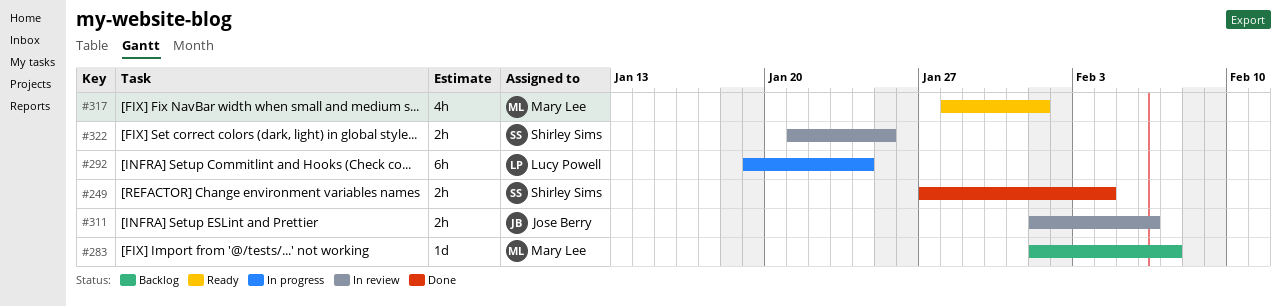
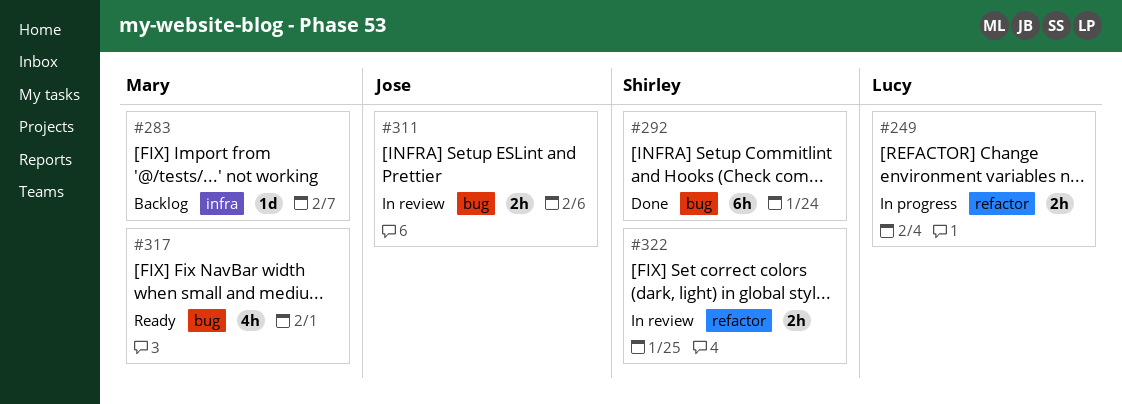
#249, status: Done -> In progress
#249, owner: Shirley Sims -> Lucy Powell
#292, status: In progress -> Done
#292, owner: Lucy Powell -> Shirley Sims

